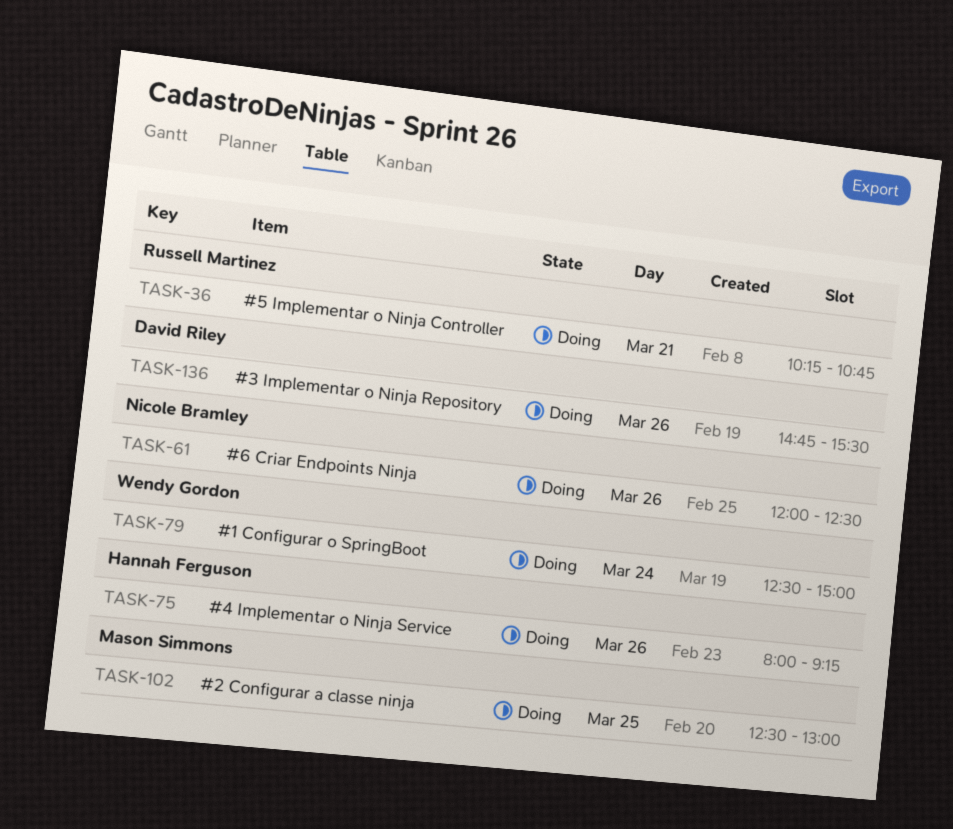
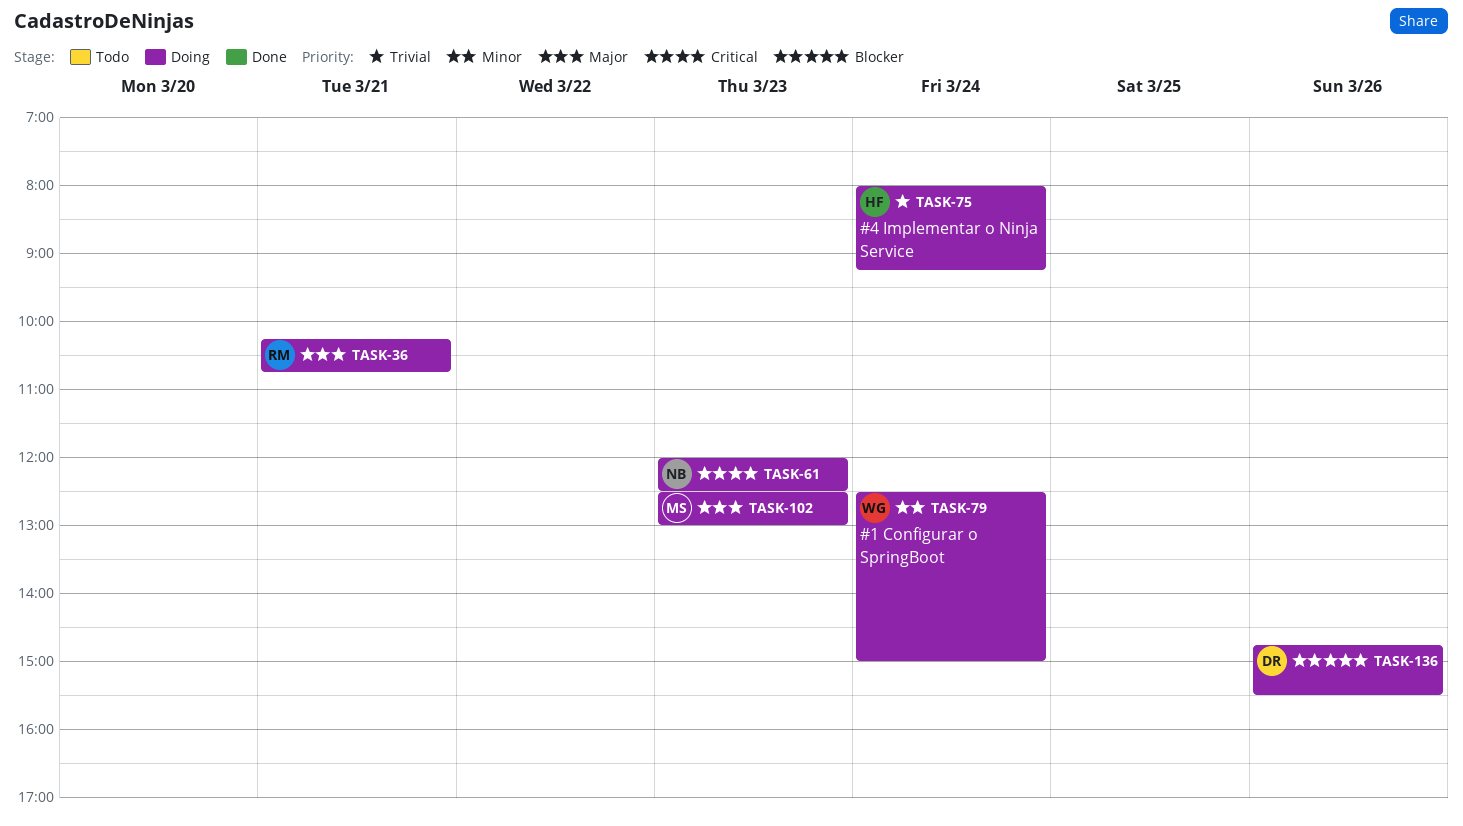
TASK-61, day: Mar 26 -> Mar 23
TASK-75, day: Mar 26 -> Mar 24
TASK-102, day: Mar 25 -> Mar 23

